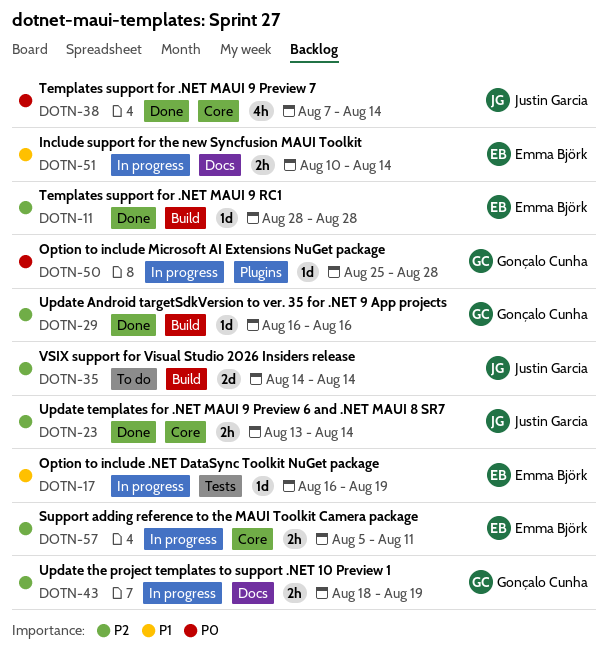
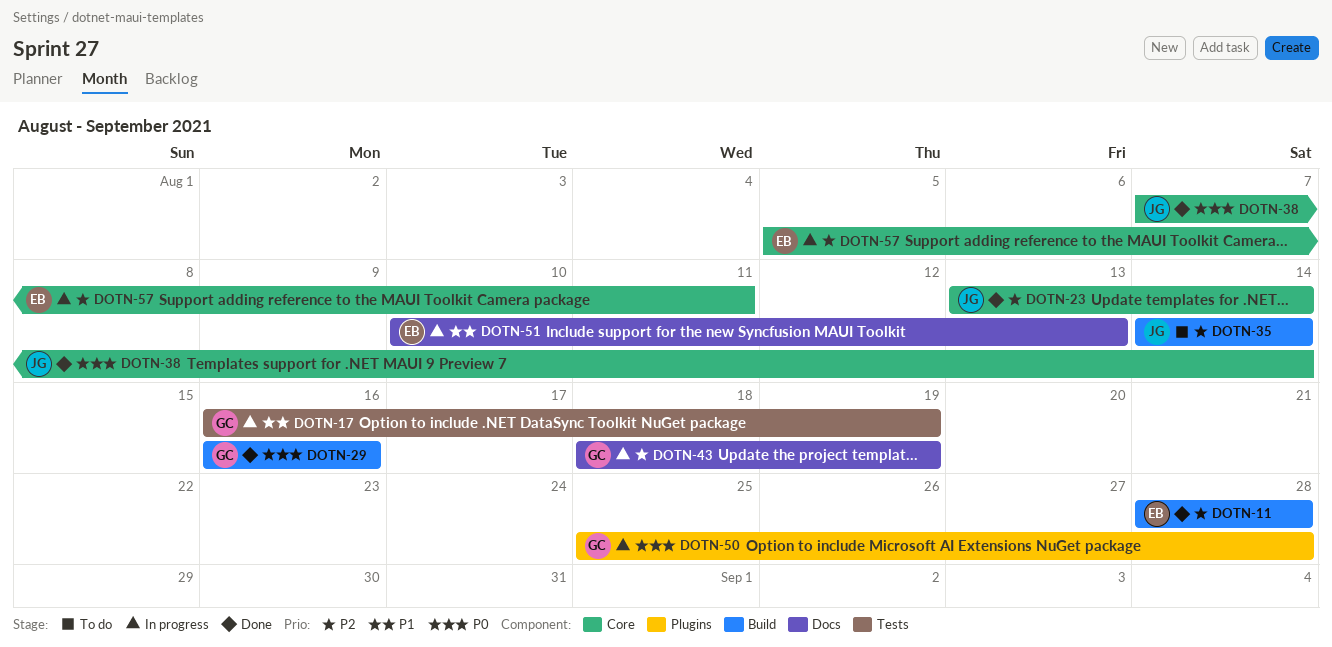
DOTN-17, owner: Emma Björk -> Gonçalo Cunha
DOTN-29, priority: P2 -> P0
DOTN-51, due: Aug 14 -> Aug 13

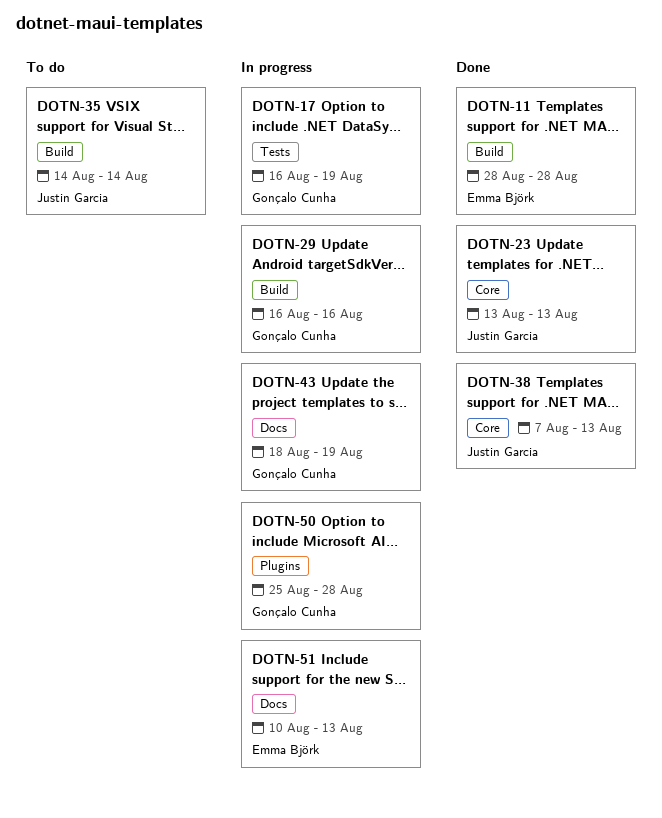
DOTN-23, due: Aug 14 -> Aug 13
DOTN-29, status: Done -> In progress
DOTN-38, due: Aug 14 -> Aug 13
DOTN-57: present -> none

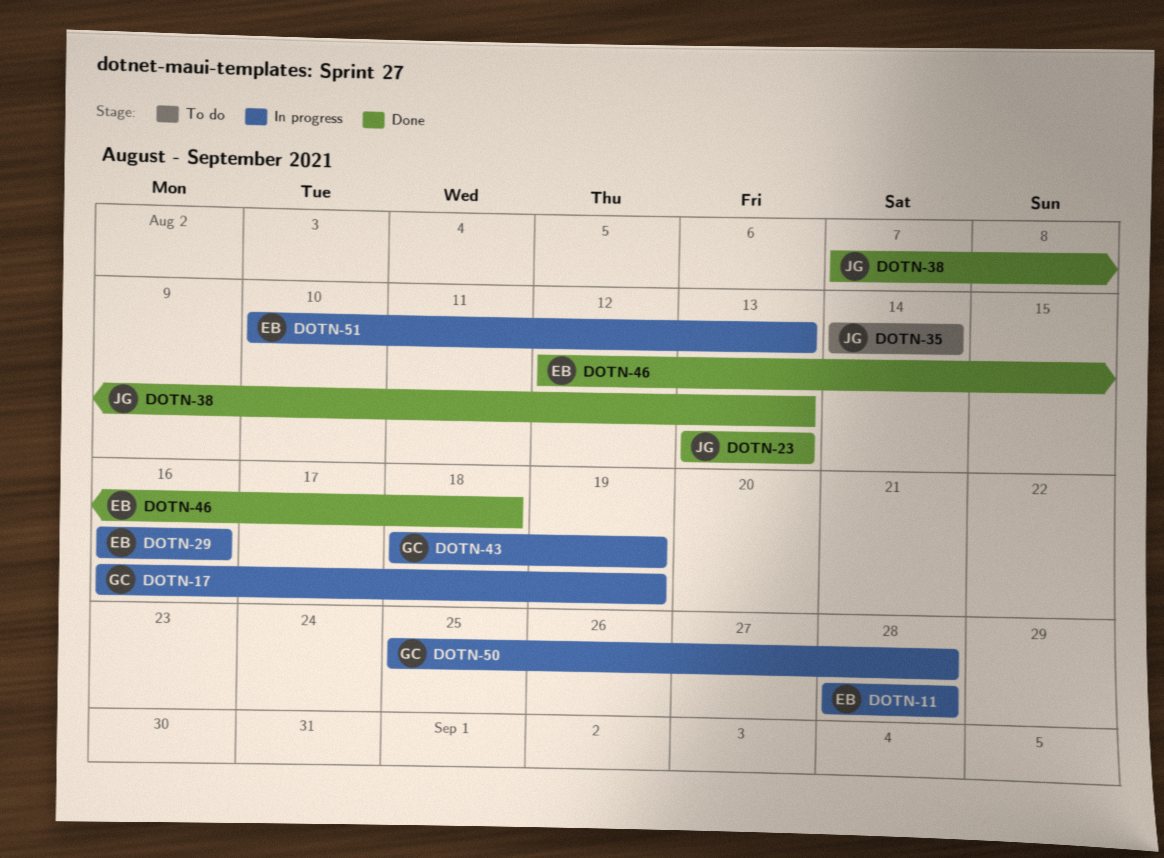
DOTN-11, status: Done -> In progress
DOTN-29, owner: Gonçalo Cunha -> Emma Björk
DOTN-46: none -> present

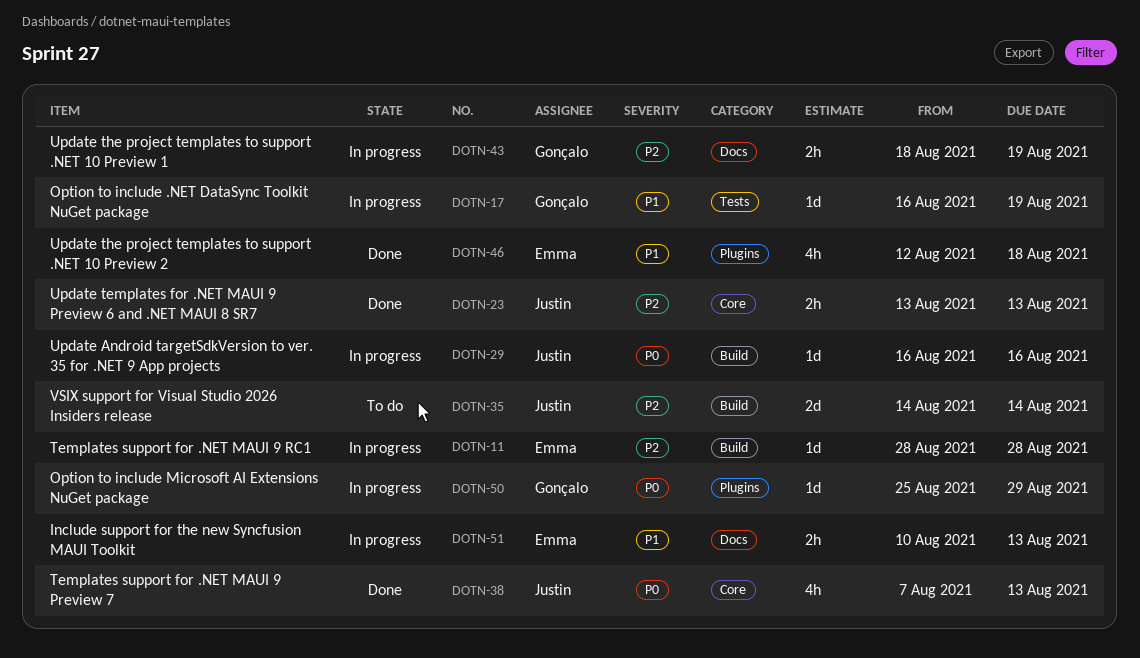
DOTN-29, owner: Emma -> Justin
DOTN-50, due: Aug 28 -> Aug 29

